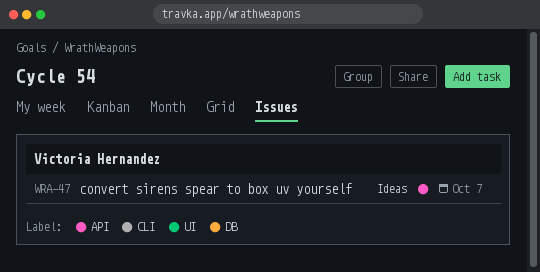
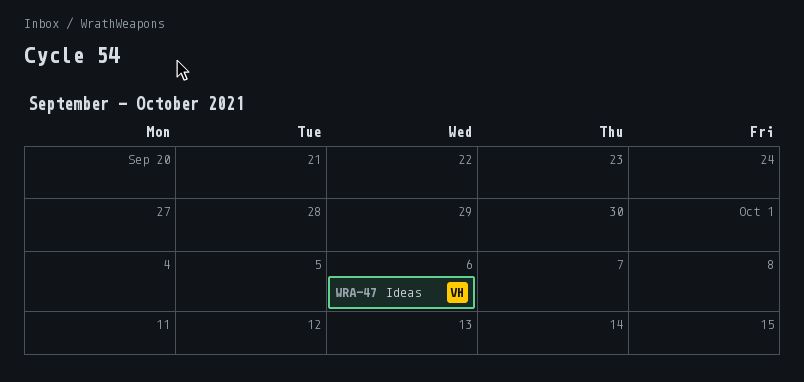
WRA-47, due: Oct 7 -> Oct 6

